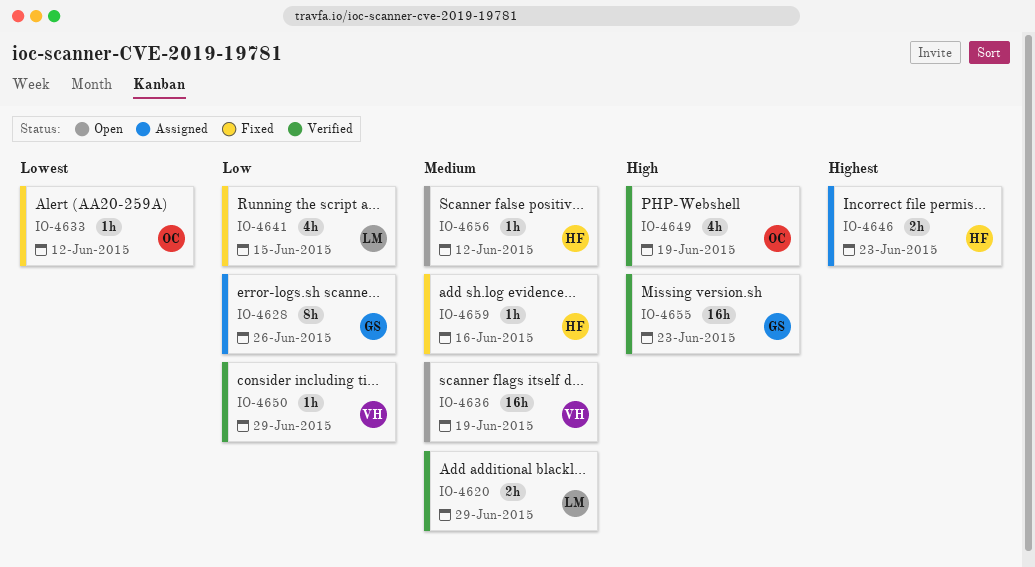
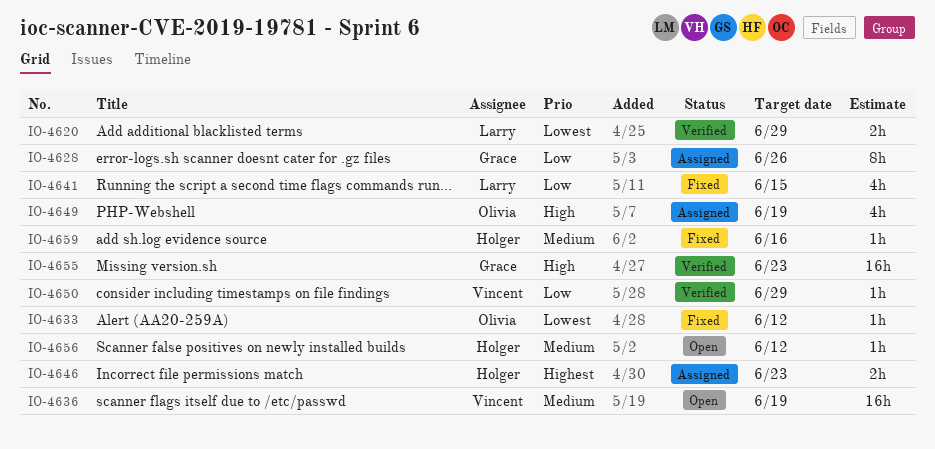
IO-4620, priority: Medium -> Lowest
IO-4649, status: Verified -> Assigned

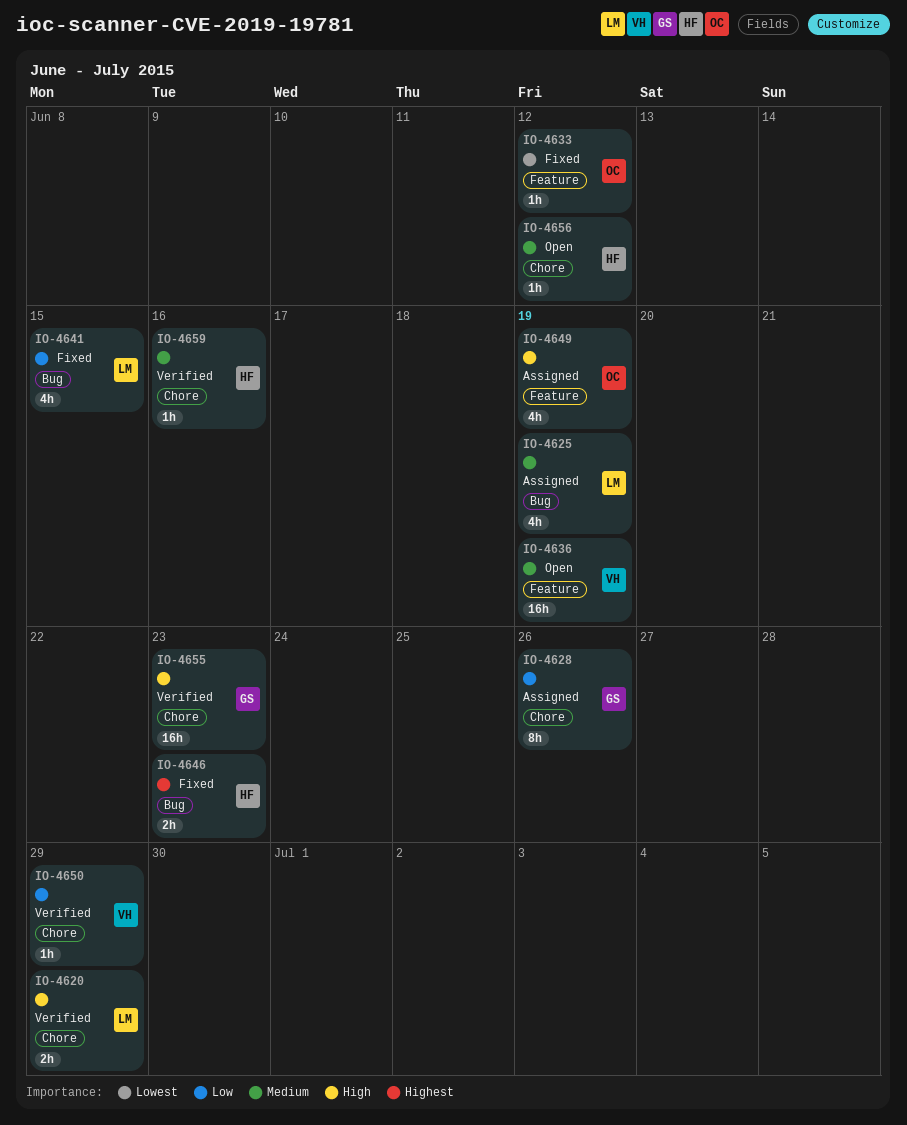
IO-4620, priority: Lowest -> High
IO-4625: none -> present
IO-4646, status: Assigned -> Fixed
IO-4659, status: Fixed -> Verified

